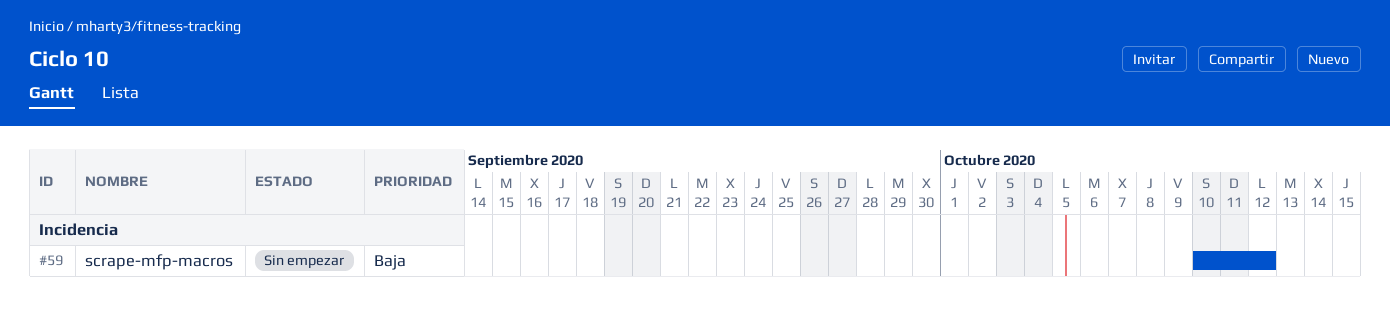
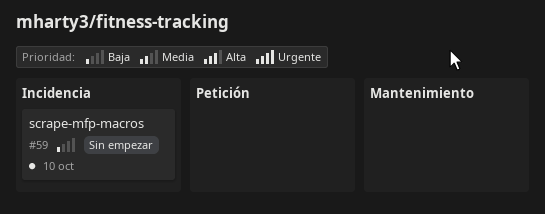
#59, due: Oct 12 -> Oct 10

